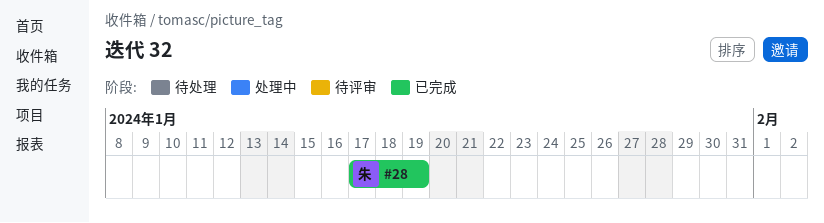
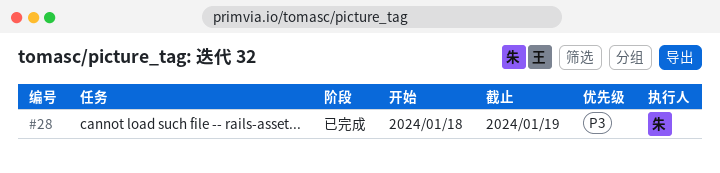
#28, start: Jan 17 -> Jan 18

